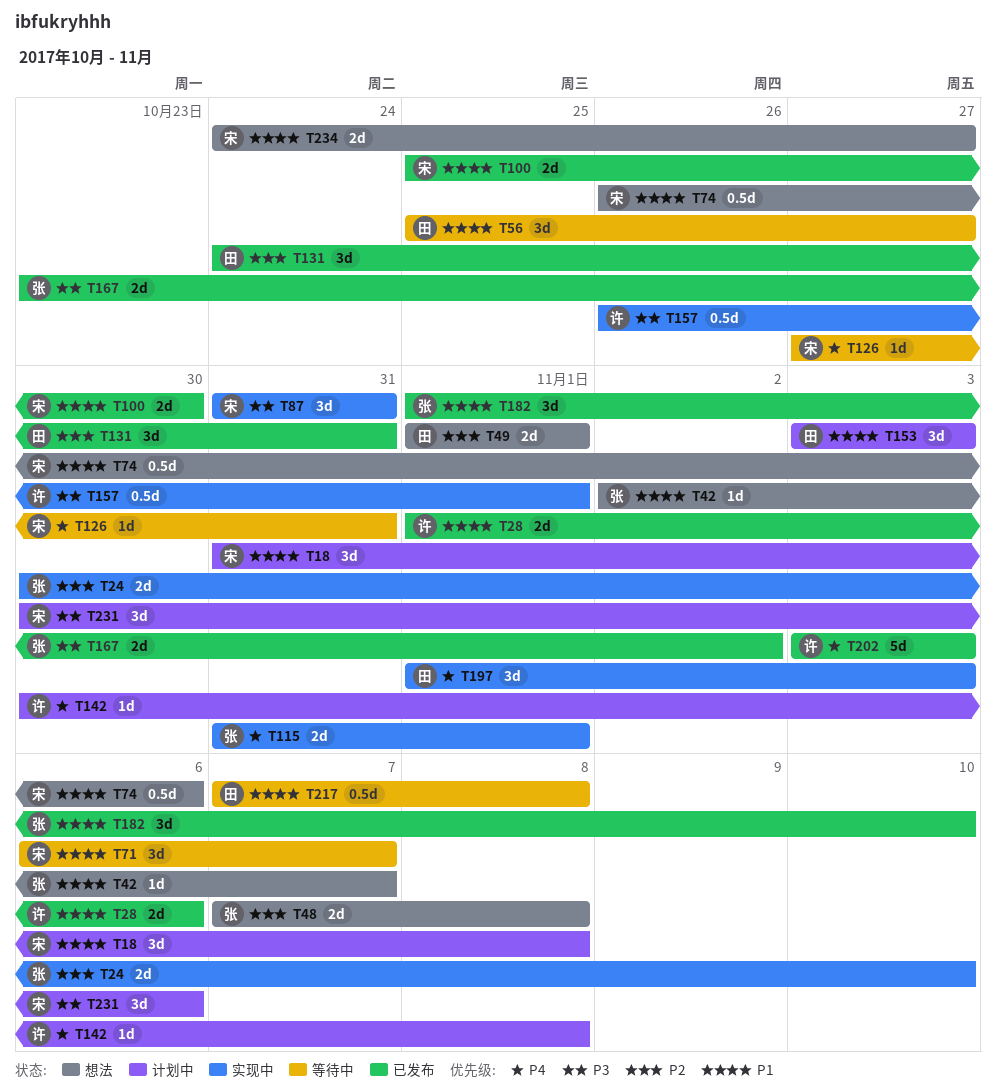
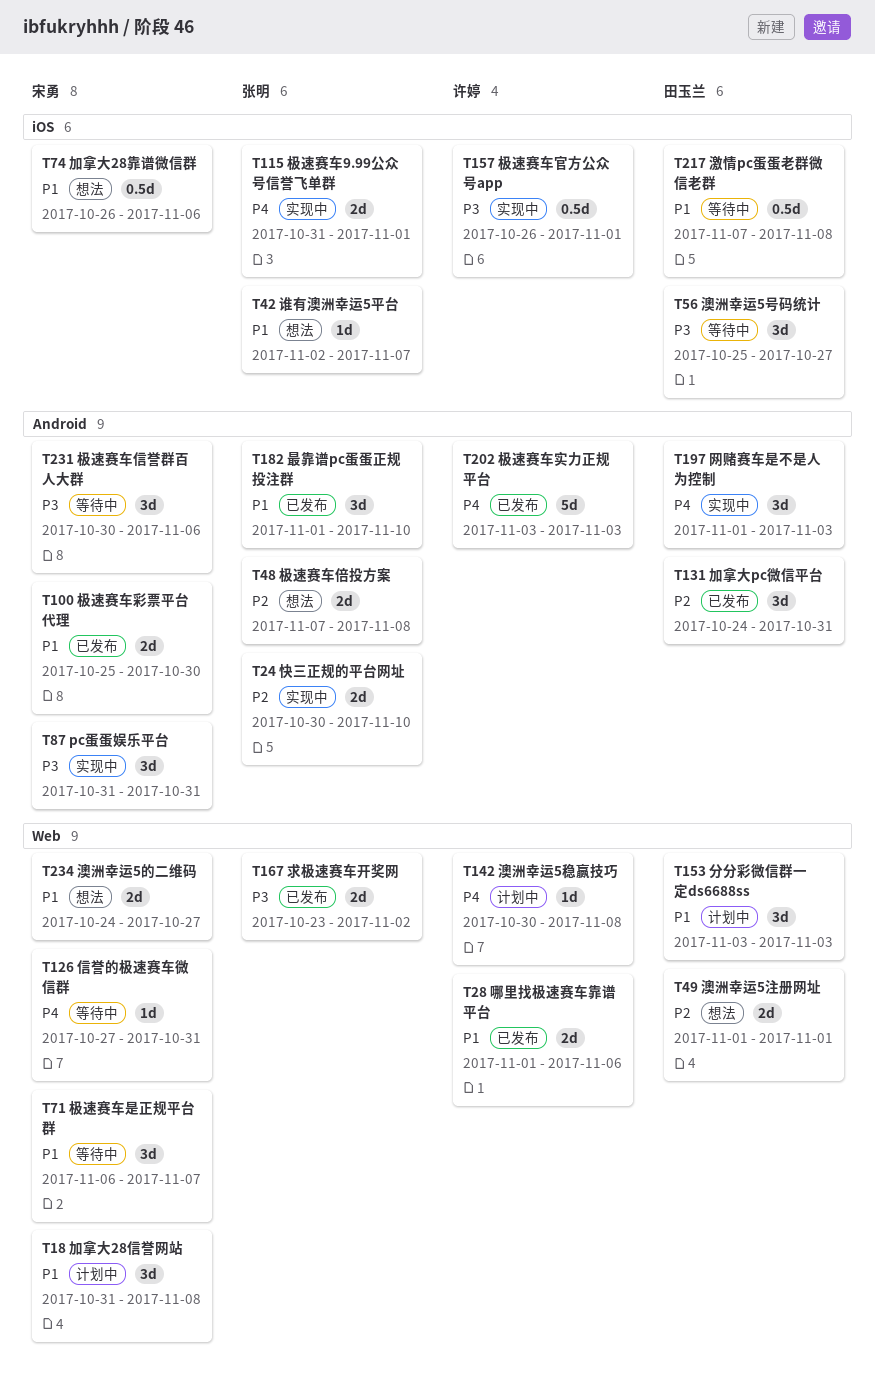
T56, priority: P1 -> P3
T231, status: 计划中 -> 等待中

